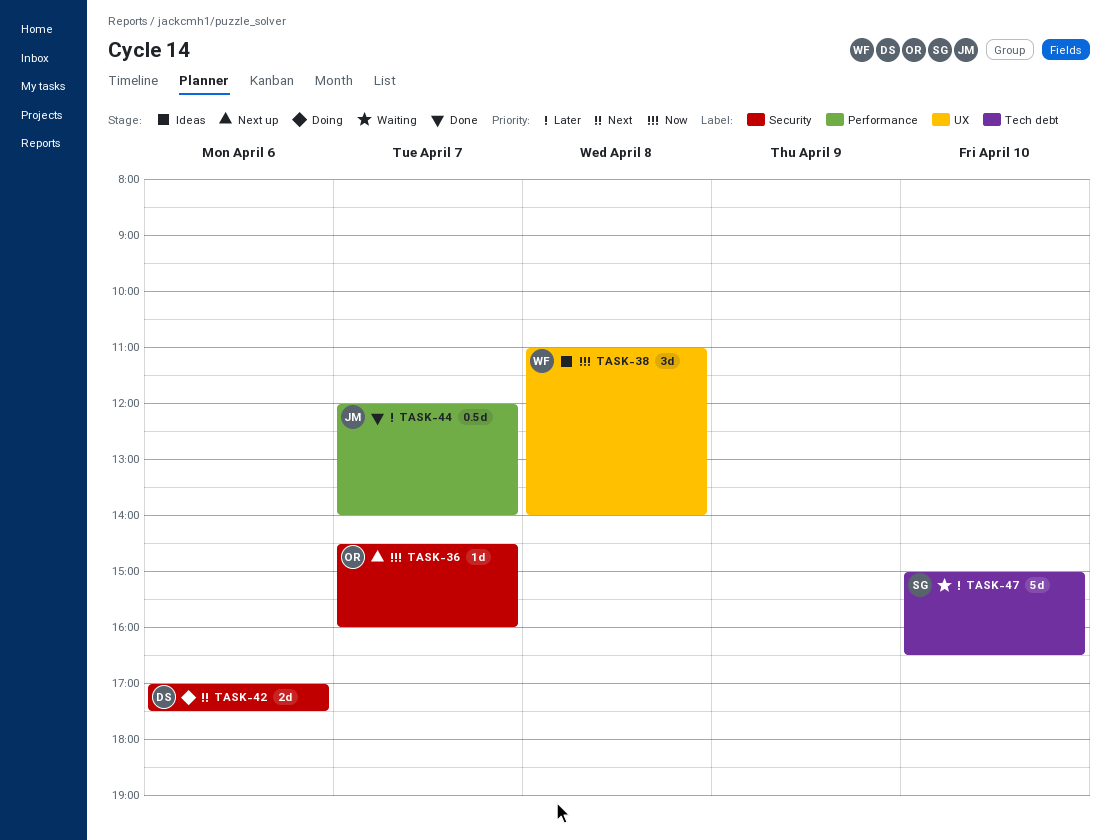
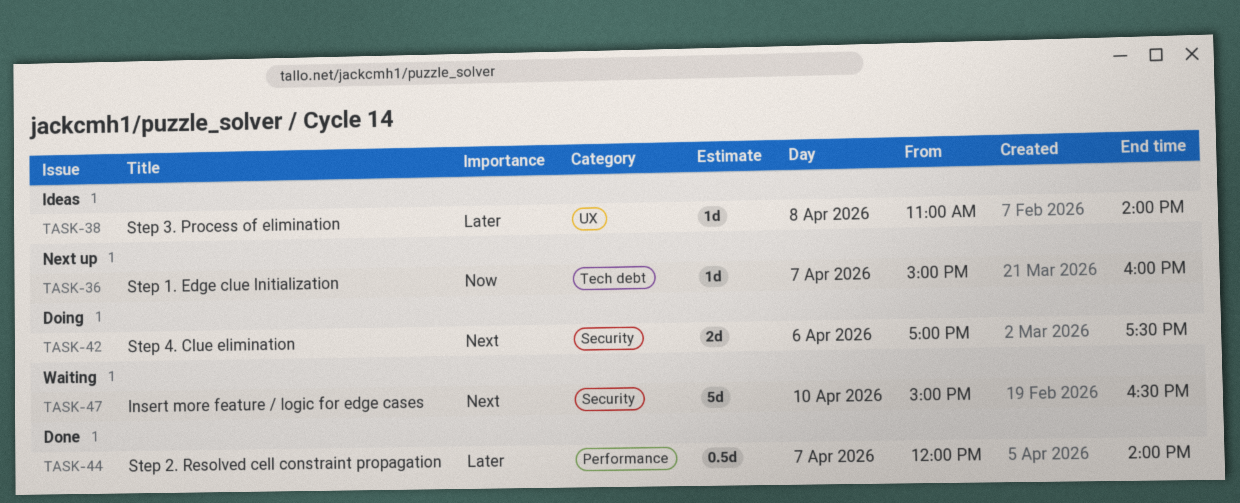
TASK-36, label: Security -> Tech debt
TASK-36, begins: 14:30 -> 15:00
TASK-38, priority: Now -> Later
TASK-38, estimate: 3d -> 1d
TASK-47, priority: Later -> Next
TASK-47, label: Tech debt -> Security

